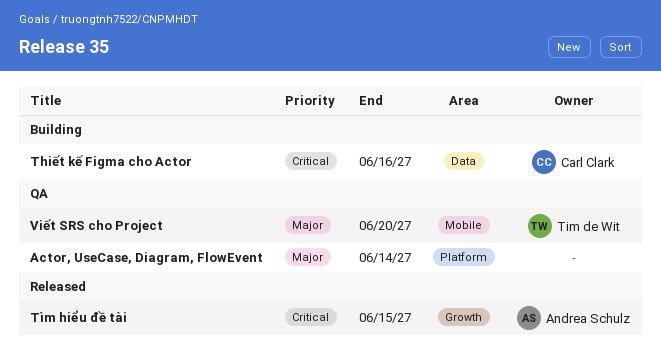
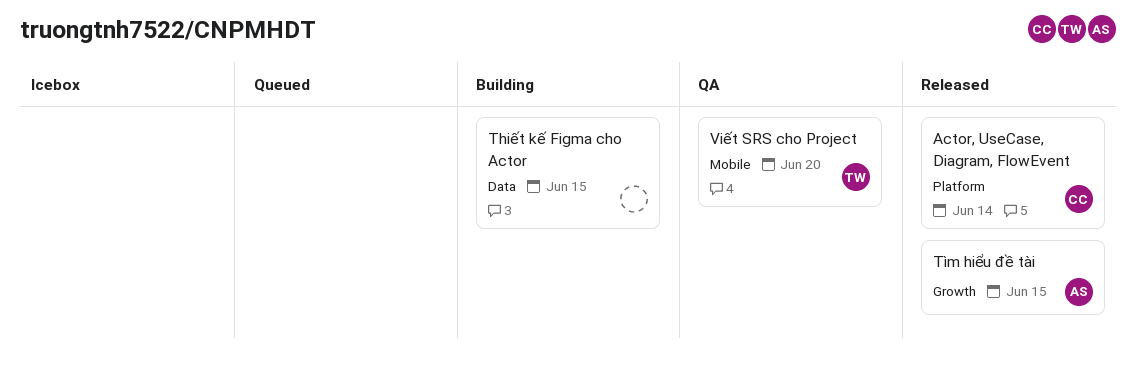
Actor, UseCase, Diagram, FlowEvent, status: QA -> Released
Actor, UseCase, Diagram, FlowEvent, owner: none -> Carl Clark
Thiết kế Figma cho Actor, owner: Carl Clark -> none
Thiết kế Figma cho Actor, due: Jun 16 -> Jun 15

